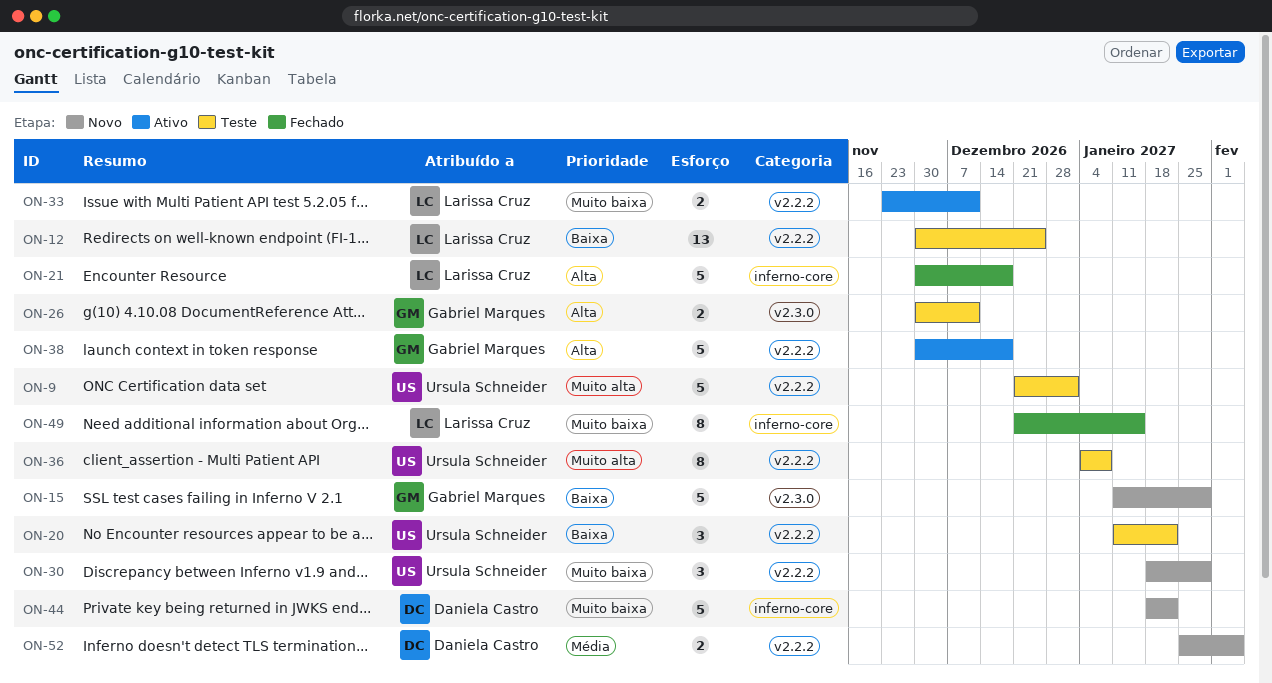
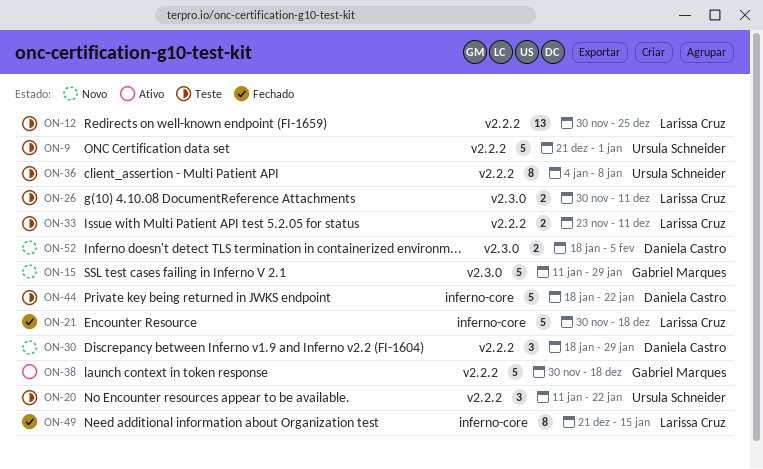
ON-26, owner: Gabriel Marques -> Larissa Cruz
ON-30, owner: Ursula Schneider -> Daniela Castro
ON-33, status: Ativo -> Teste
ON-44, status: Novo -> Teste
ON-52, label: v2.2.2 -> v2.3.0
ON-52, start: Jan 25 -> Jan 18

